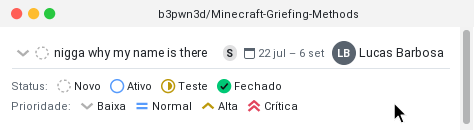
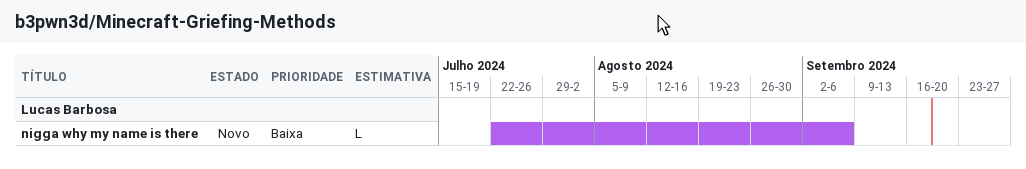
nigga why my name is there, estimate: S -> L

